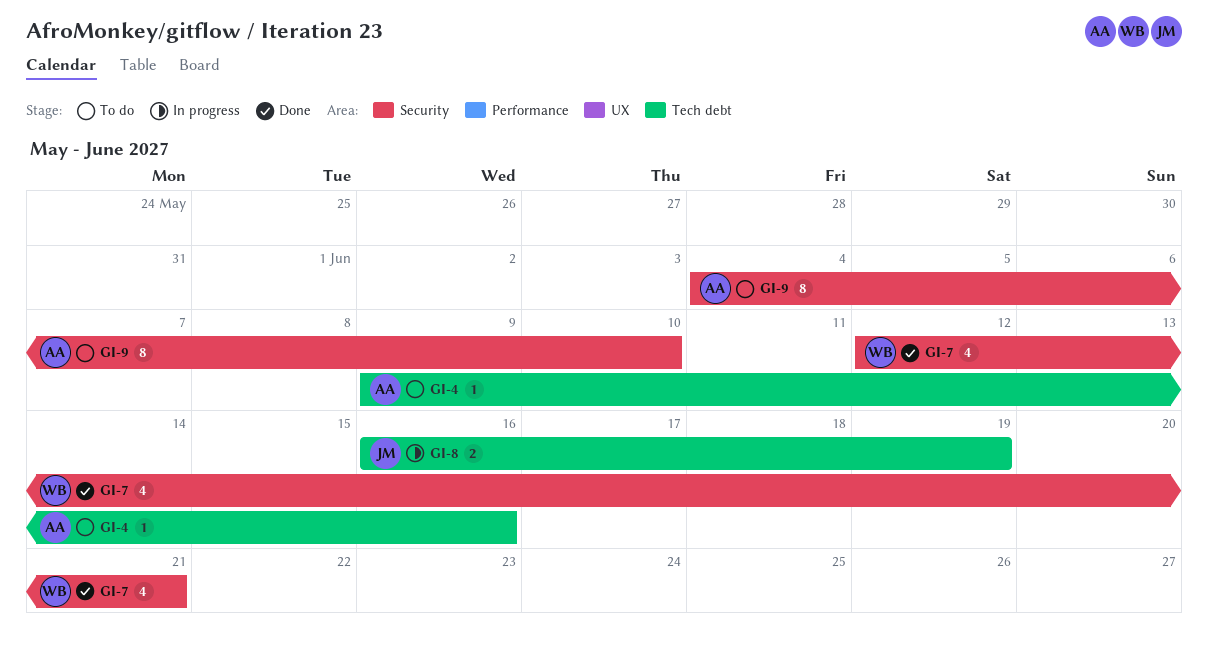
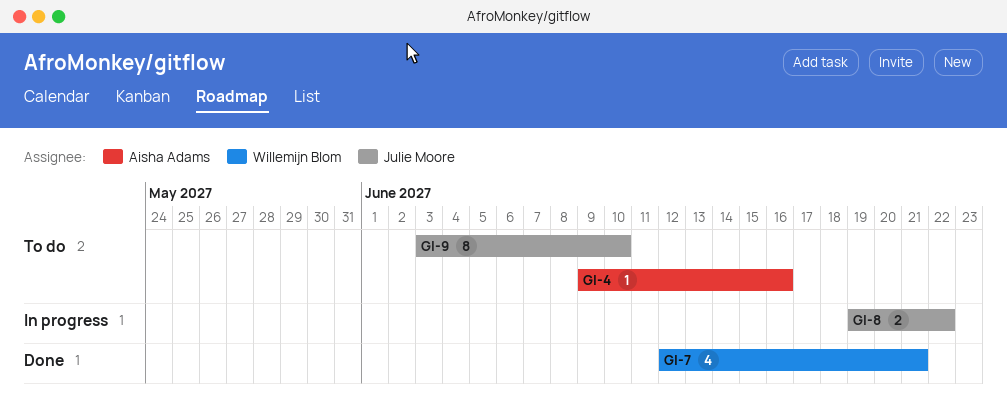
GI-8, start: Jun 16 -> Jun 19
GI-8, due: Jun 19 -> Jun 22
GI-9, owner: Aisha Adams -> Julie Moore
GI-9, start: Jun 4 -> Jun 3

